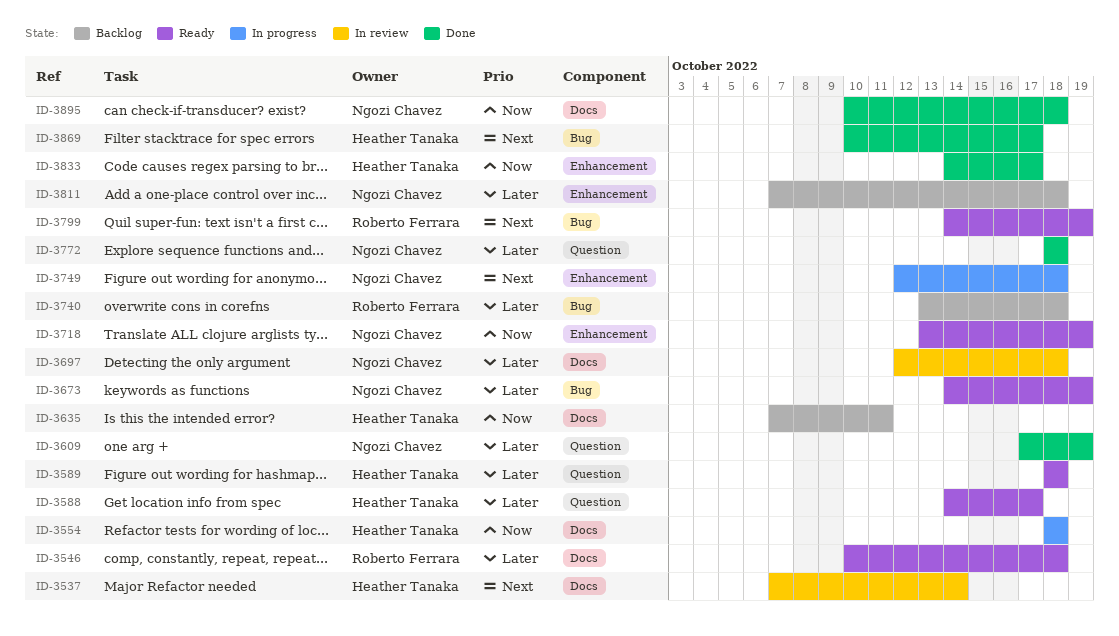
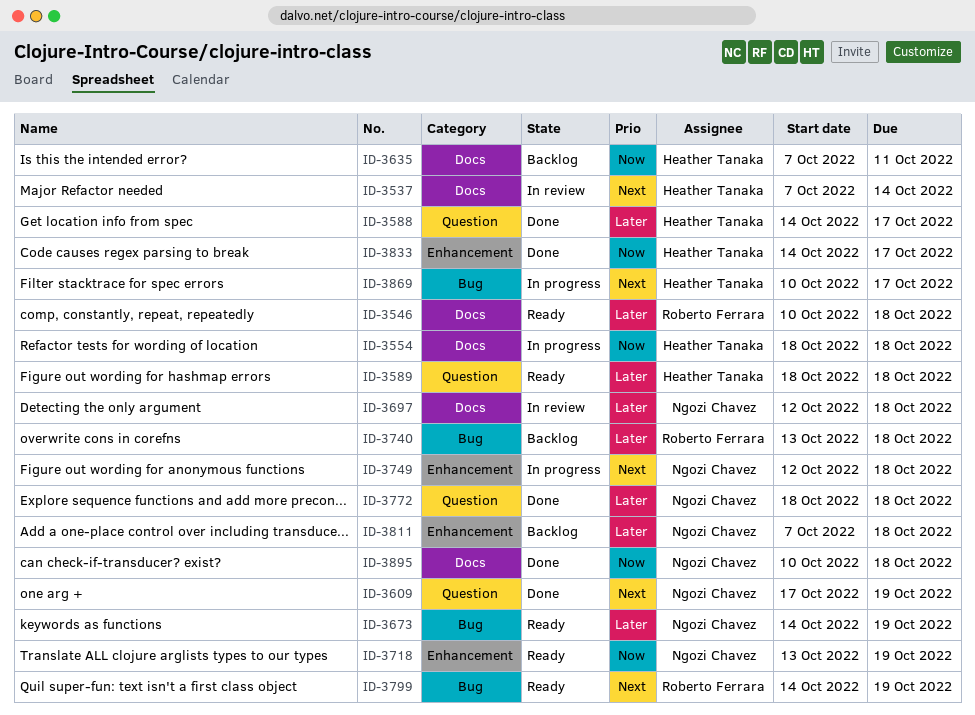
ID-3588, status: Ready -> Done
ID-3609, priority: Later -> Next
ID-3869, status: Done -> In progress

